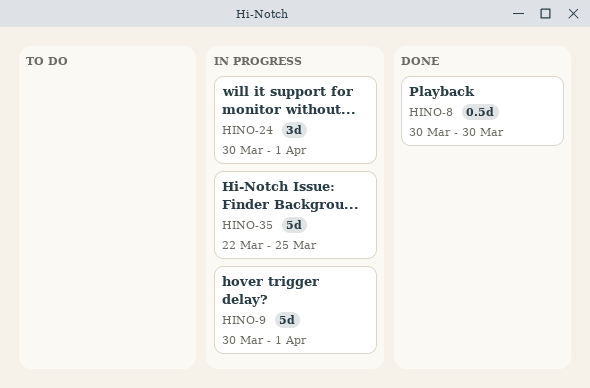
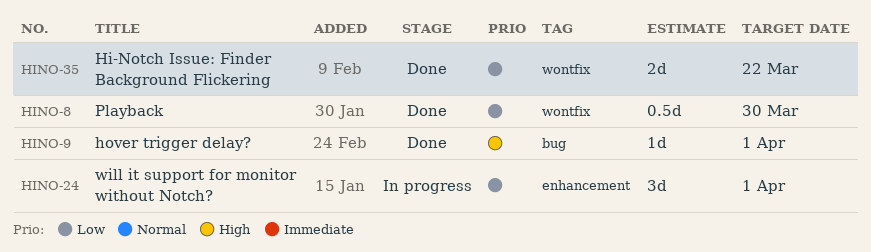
HINO-9, status: In progress -> Done
HINO-9, estimate: 5d -> 1d
HINO-35, status: In progress -> Done
HINO-35, estimate: 5d -> 2d
HINO-35, due: Mar 25 -> Mar 22

